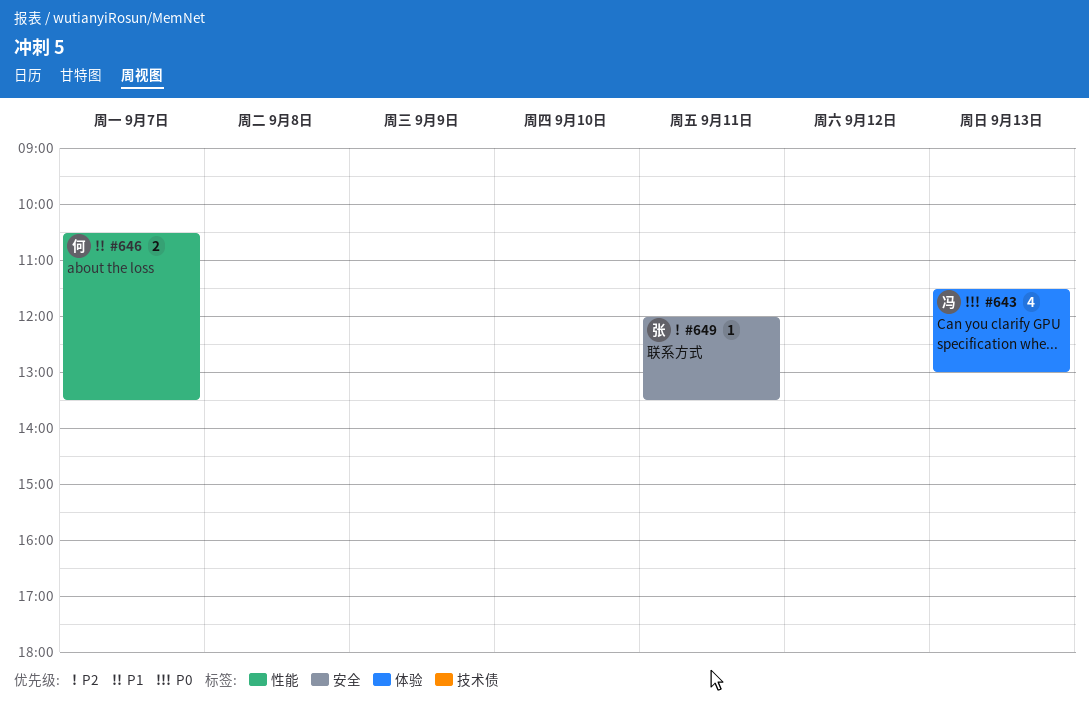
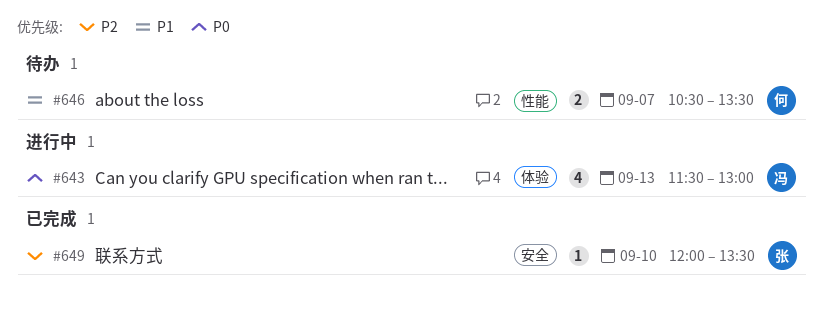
#649, day: Sep 11 -> Sep 10

